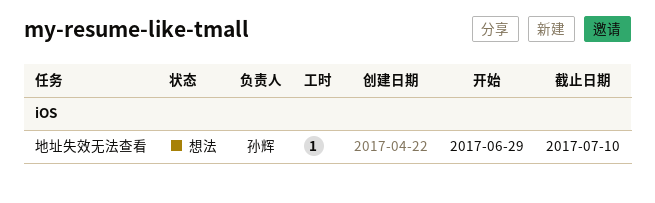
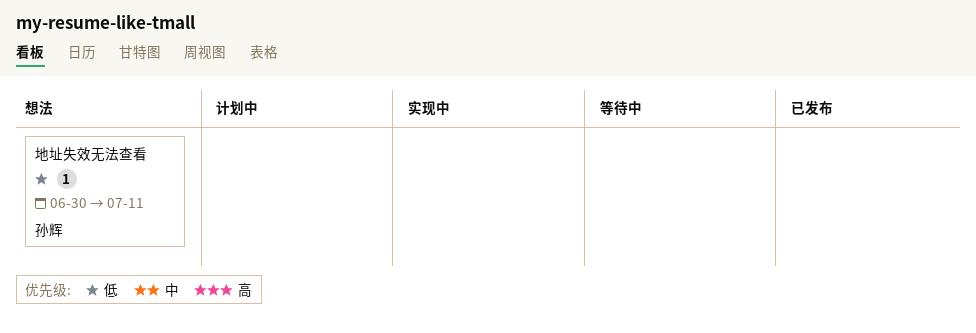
地址失效无法查看, start: Jun 29 -> Jun 30
地址失效无法查看, due: Jul 10 -> Jul 11

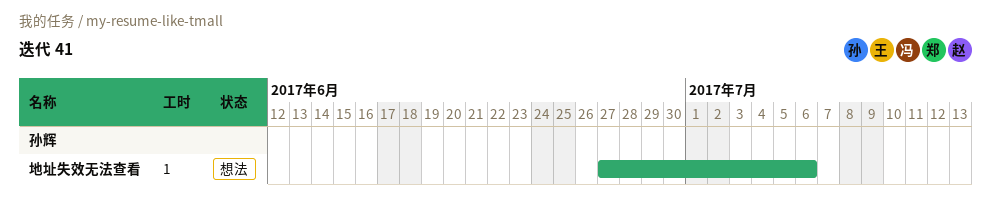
地址失效无法查看, start: Jun 30 -> Jun 27
地址失效无法查看, due: Jul 11 -> Jul 6

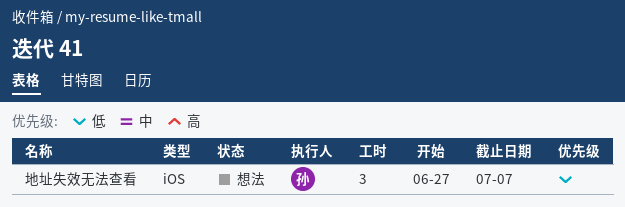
地址失效无法查看, estimate: 1 -> 3
地址失效无法查看, due: Jul 6 -> Jul 7

